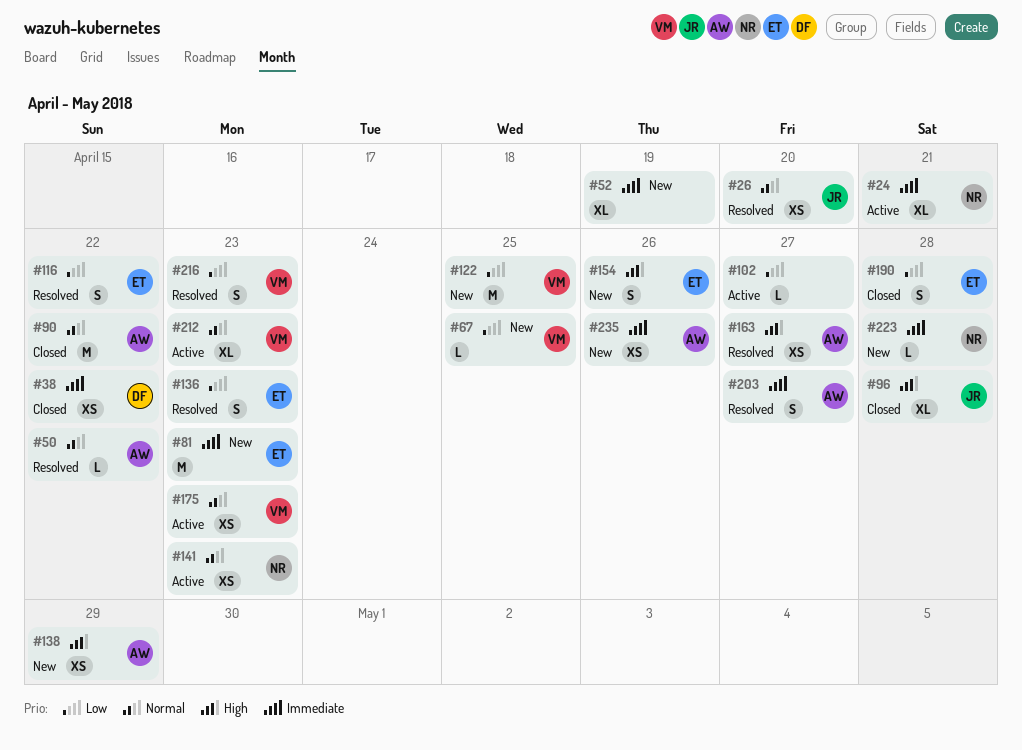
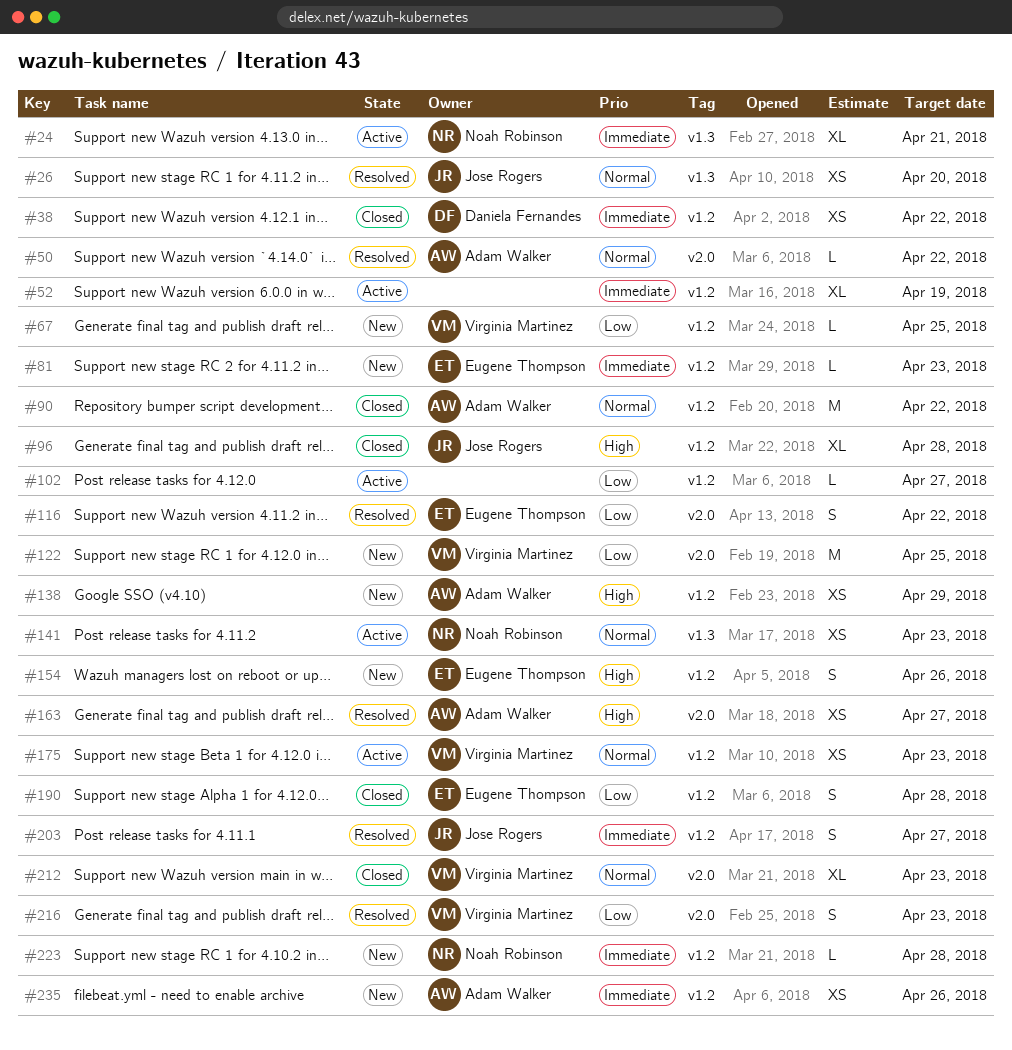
#52, status: New -> Active
#81, estimate: M -> L
#136: present -> none
#203, owner: Adam Walker -> Jose Rogers
#212, status: Active -> Closed

